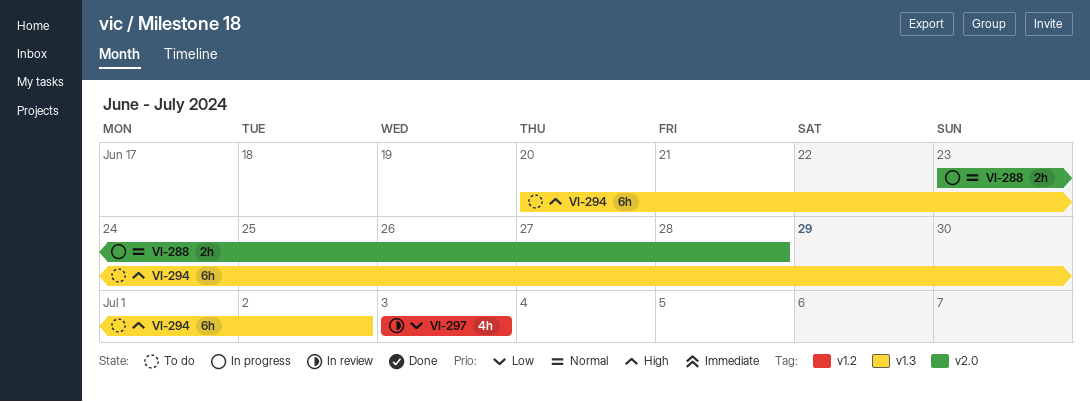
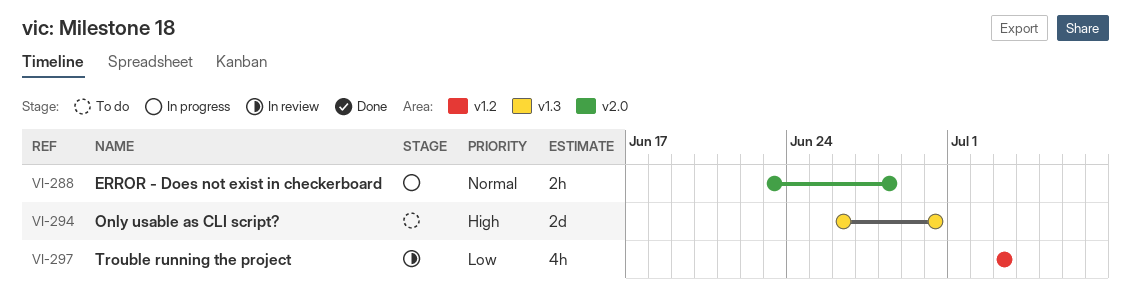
VI-294, estimate: 6h -> 2d
VI-294, start: Jun 20 -> Jun 26
VI-294, due: Jul 2 -> Jun 30

